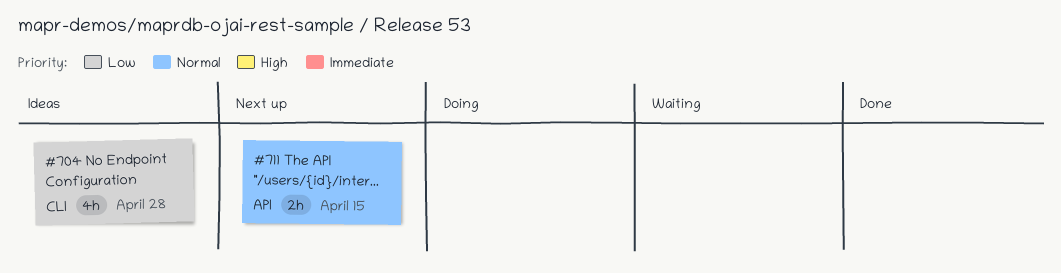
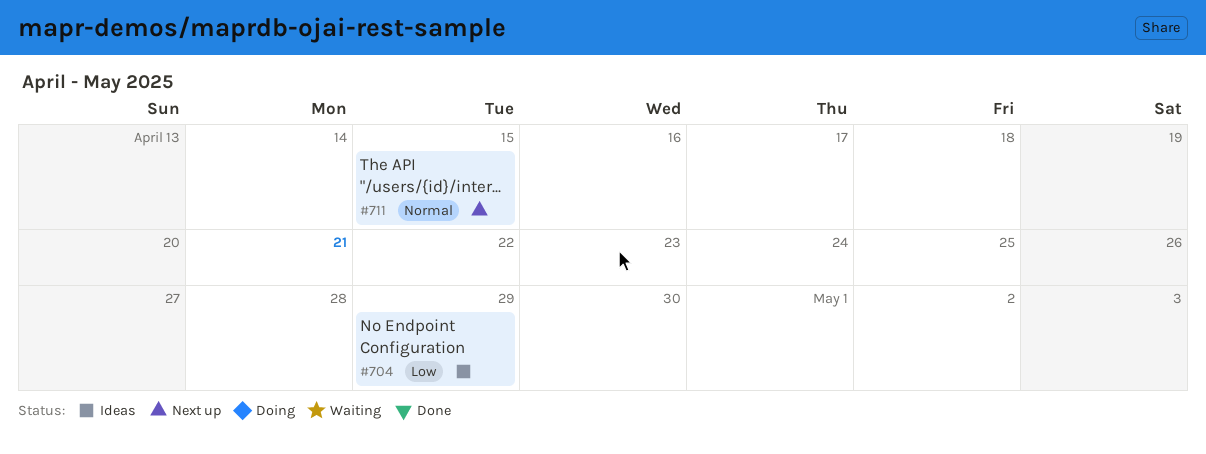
#704, due: Apr 28 -> Apr 29

